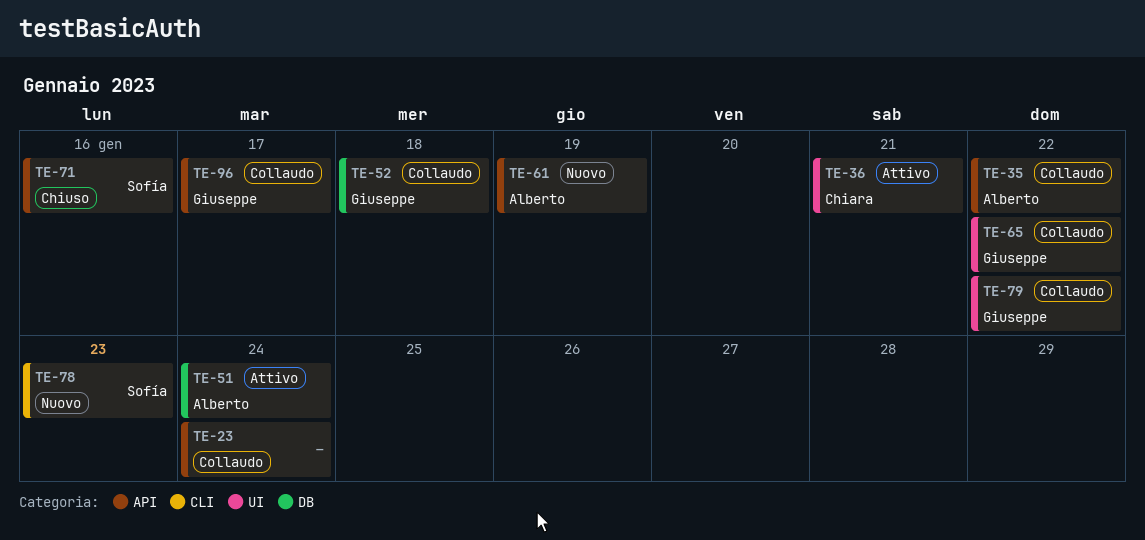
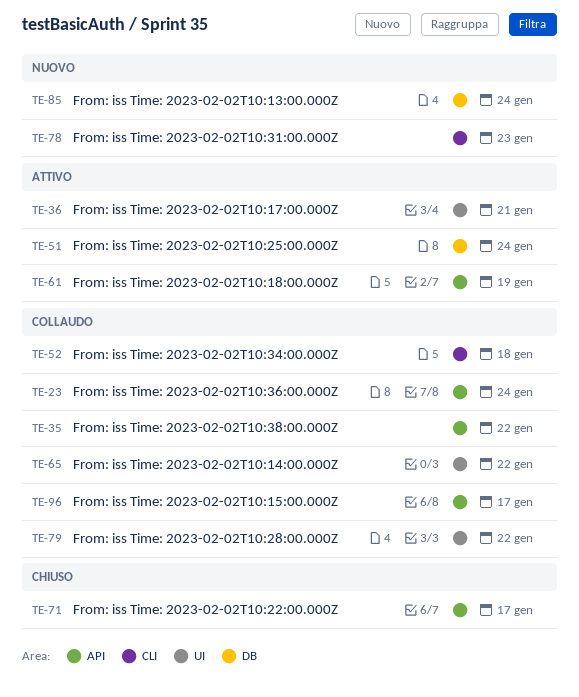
TE-52, label: DB -> CLI
TE-61, status: Nuovo -> Attivo
TE-71, due: Jan 16 -> Jan 17
TE-85: none -> present

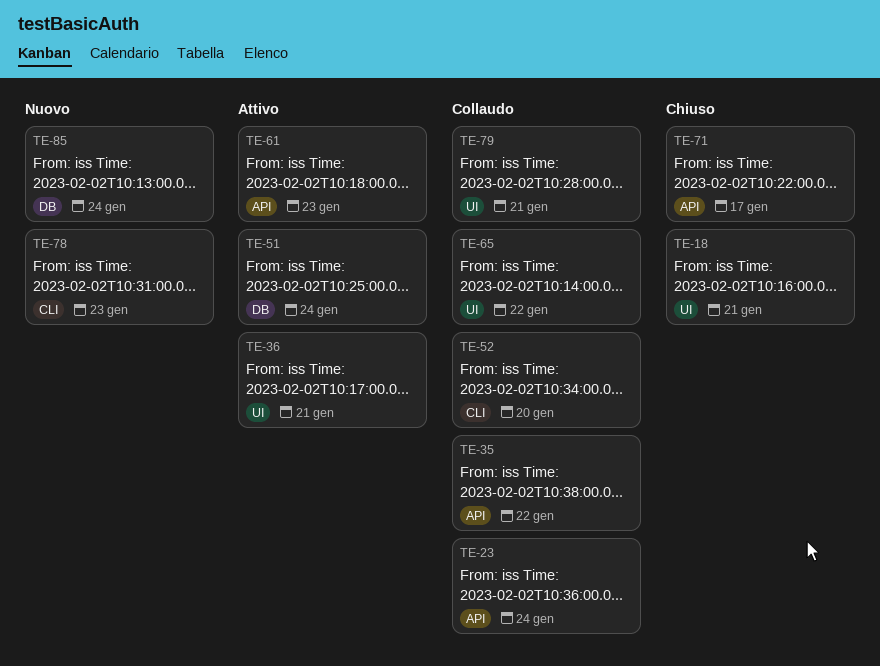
TE-18: none -> present
TE-52, due: Jan 18 -> Jan 20
TE-61, due: Jan 19 -> Jan 23
TE-79, due: Jan 22 -> Jan 21
TE-96: present -> none

